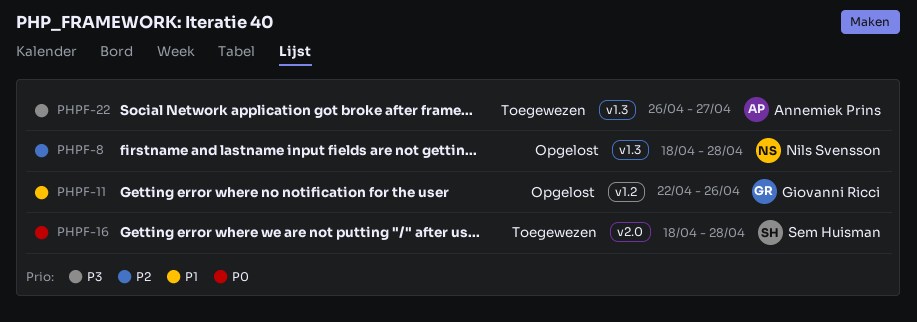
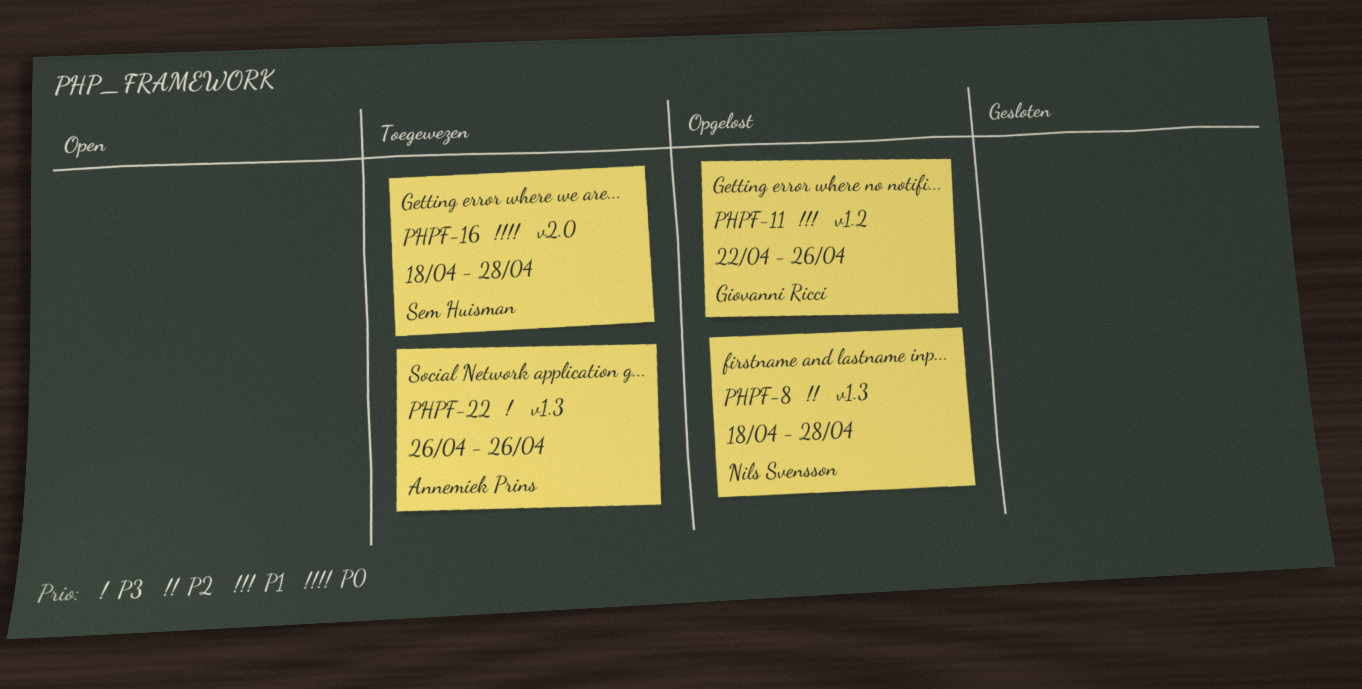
PHPF-22, due: Apr 27 -> Apr 26

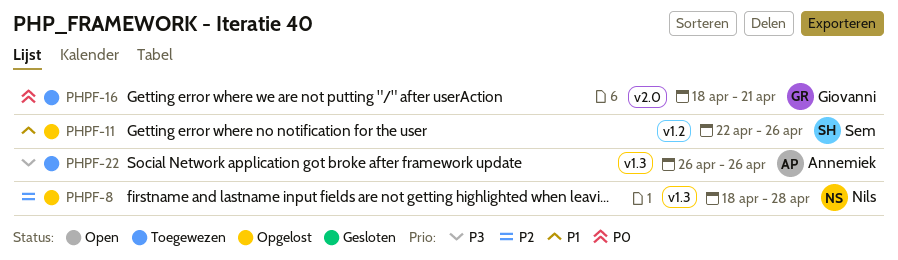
PHPF-11, owner: Giovanni Ricci -> Sem Huisman
PHPF-16, owner: Sem Huisman -> Giovanni Ricci
PHPF-16, due: Apr 28 -> Apr 21

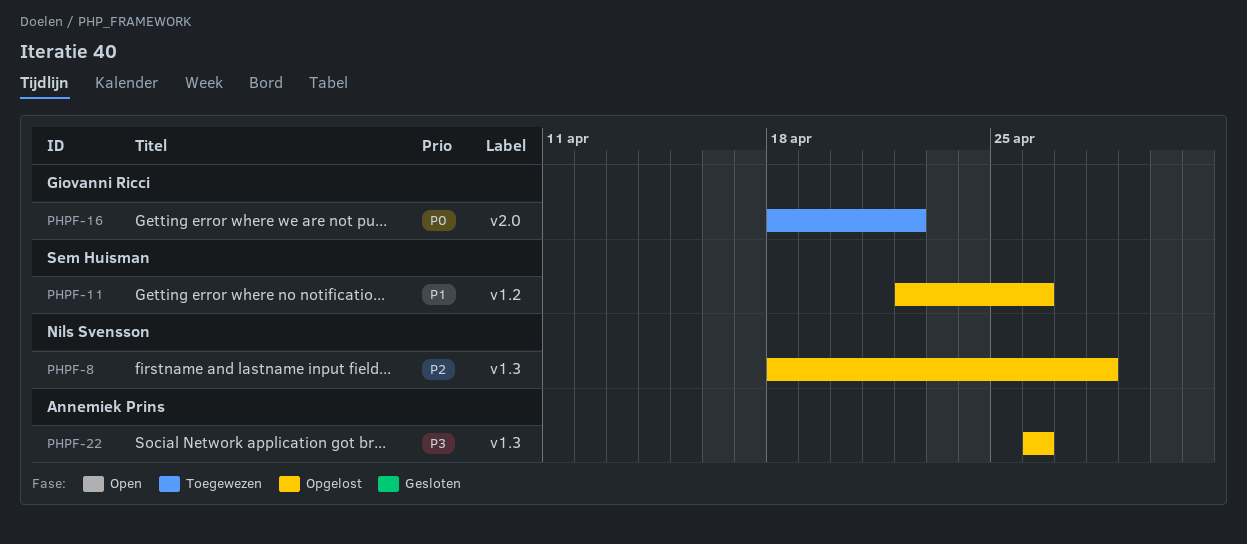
PHPF-16, due: Apr 21 -> Apr 22
PHPF-22, status: Toegewezen -> Opgelost

